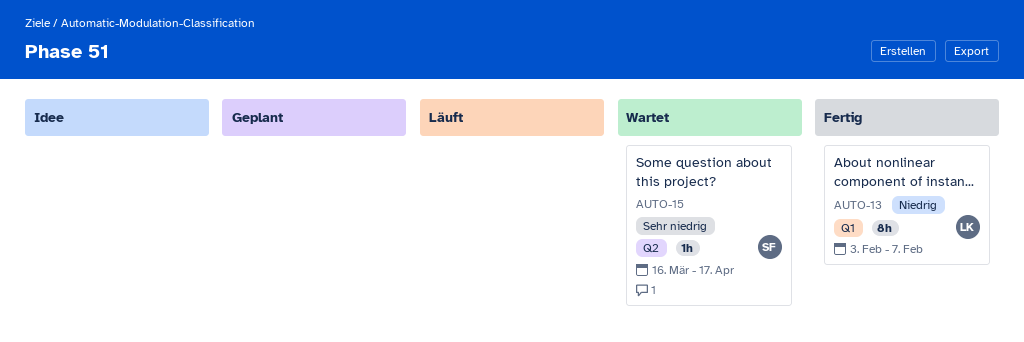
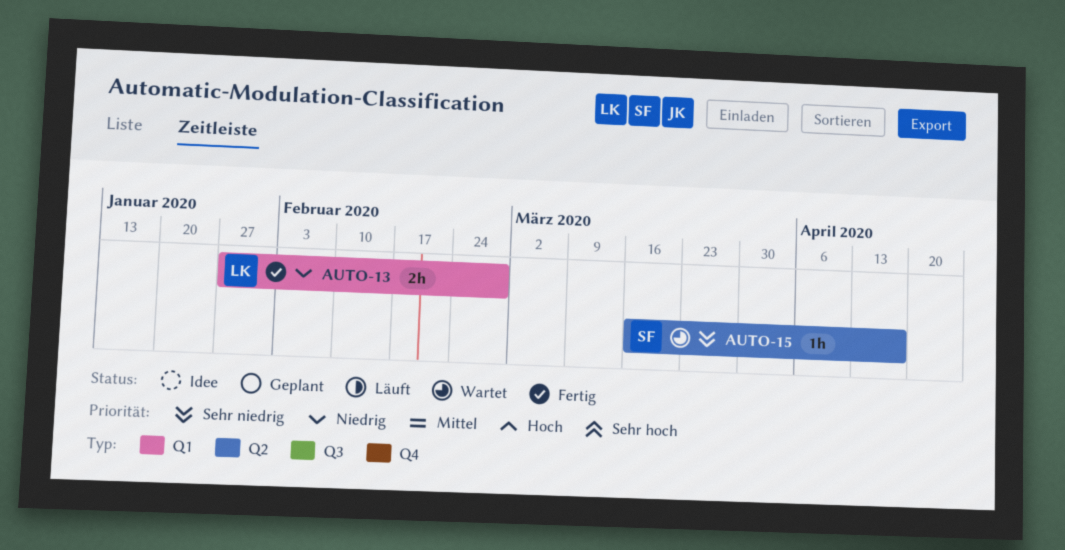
AUTO-13, estimate: 8h -> 2h
AUTO-13, start: Feb 3 -> Jan 27
AUTO-13, due: Feb 7 -> Feb 28

